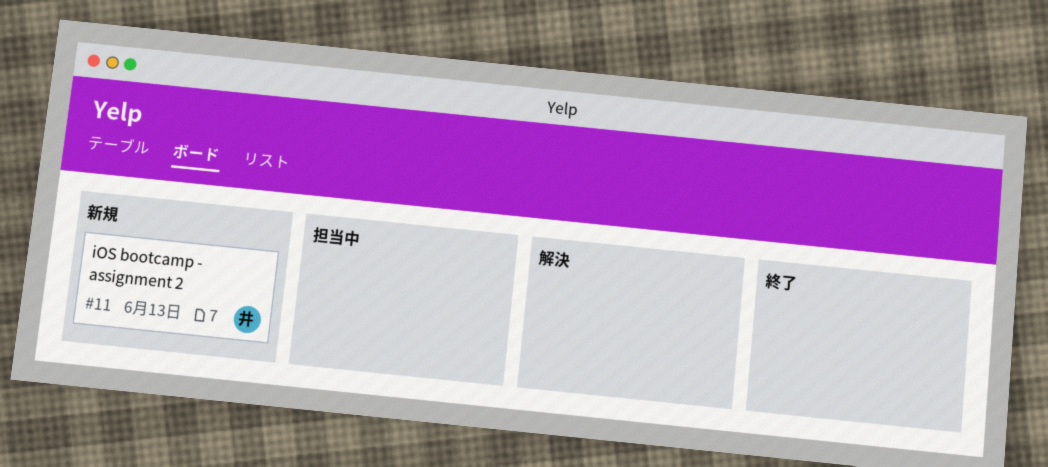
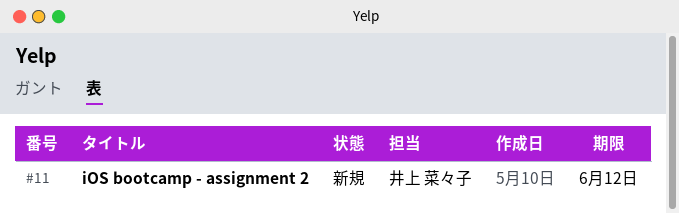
#11, due: Jun 13 -> Jun 12

